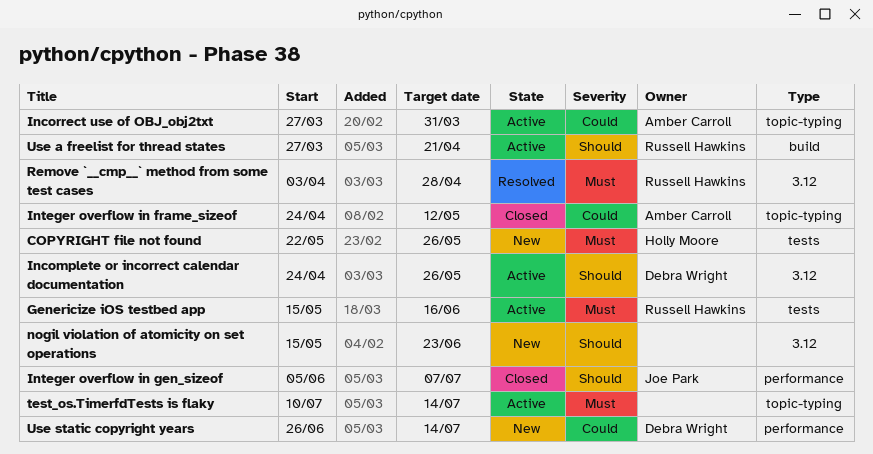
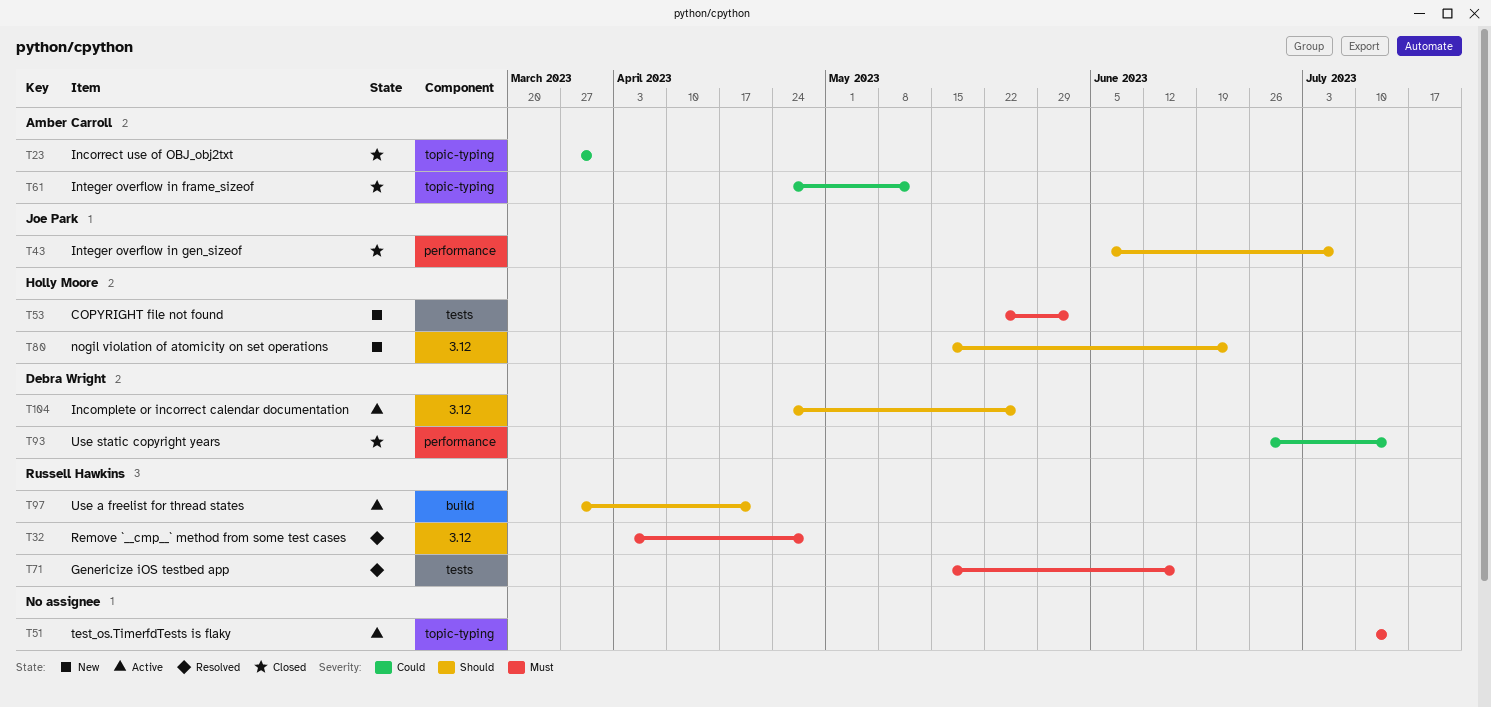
COPYRIGHT file not found, due: May 26 -> Jun 2
Genericize iOS testbed app, status: Active -> Resolved
Incorrect use of OBJ_obj2txt, status: Active -> Closed
nogil violation of atomicity on set operations, owner: none -> Holly Moore
Use static copyright years, status: New -> Closed

